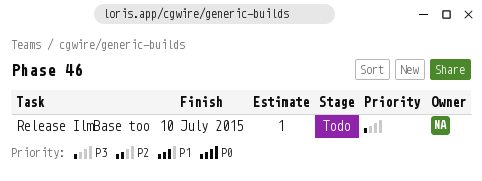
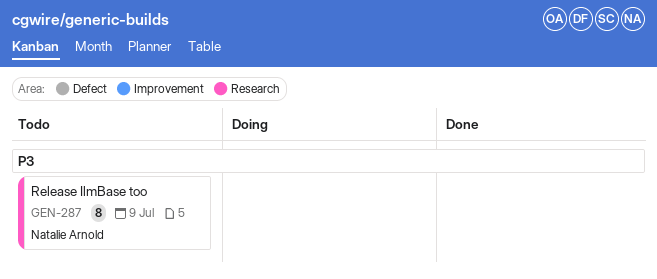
Release IlmBase too, estimate: 1 -> 8
Release IlmBase too, due: Jul 10 -> Jul 9

